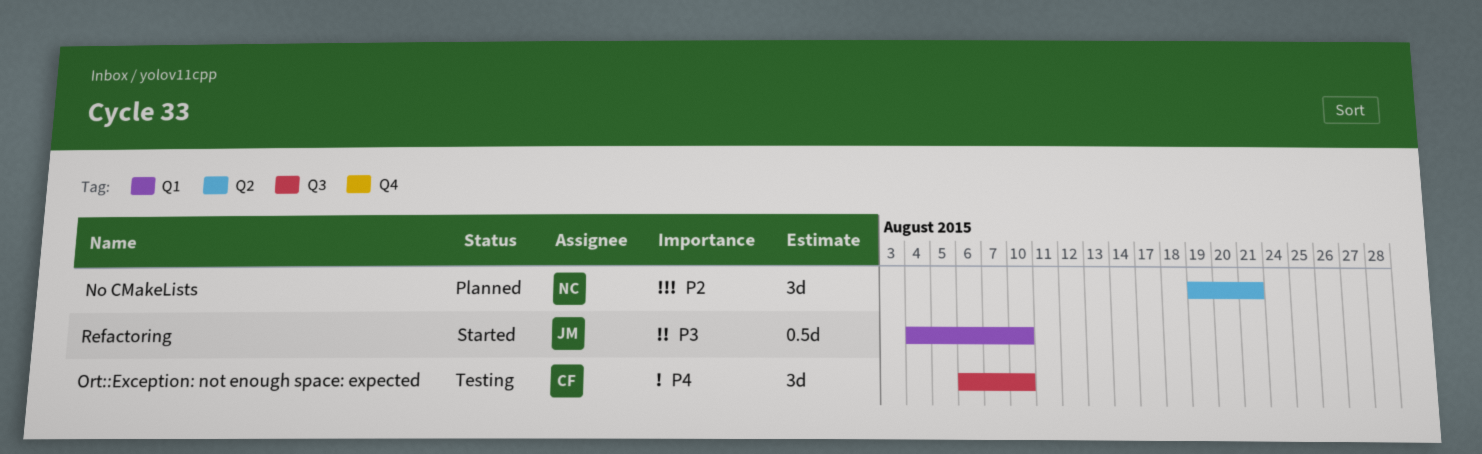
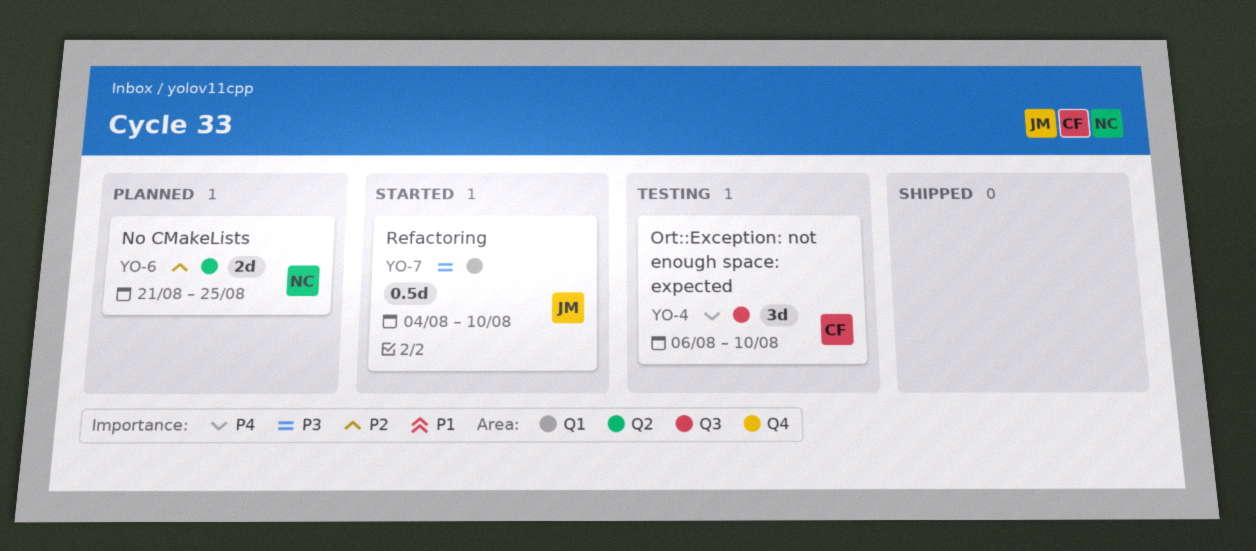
No CMakeLists, estimate: 3d -> 2d
No CMakeLists, start: Aug 19 -> Aug 21
No CMakeLists, due: Aug 21 -> Aug 25

